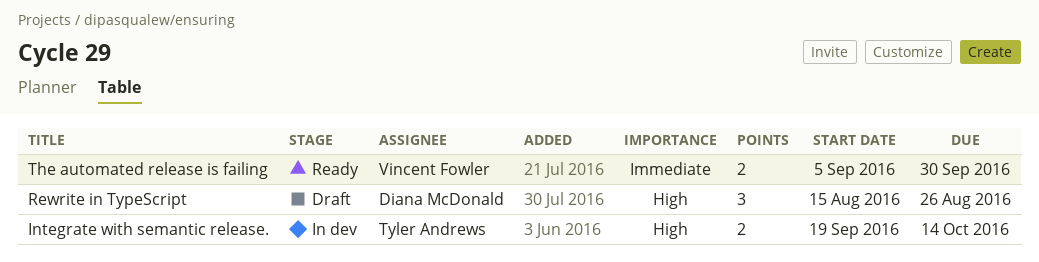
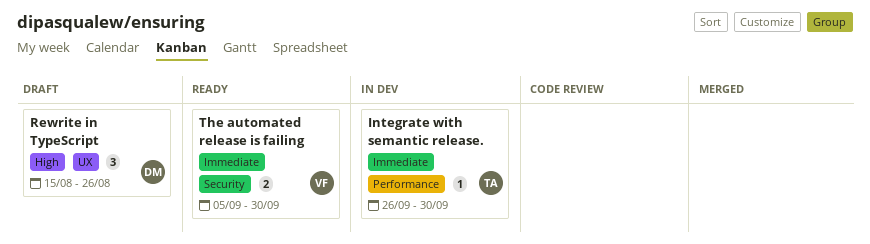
Integrate with semantic release., priority: High -> Immediate
Integrate with semantic release., estimate: 2 -> 1
Integrate with semantic release., start: Sep 19 -> Sep 26
Integrate with semantic release., due: Oct 14 -> Sep 30

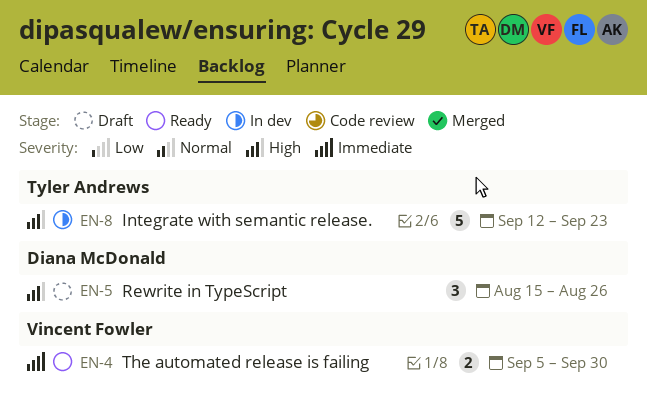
Integrate with semantic release., priority: Immediate -> High
Integrate with semantic release., estimate: 1 -> 5
Integrate with semantic release., start: Sep 26 -> Sep 12
Integrate with semantic release., due: Sep 30 -> Sep 23

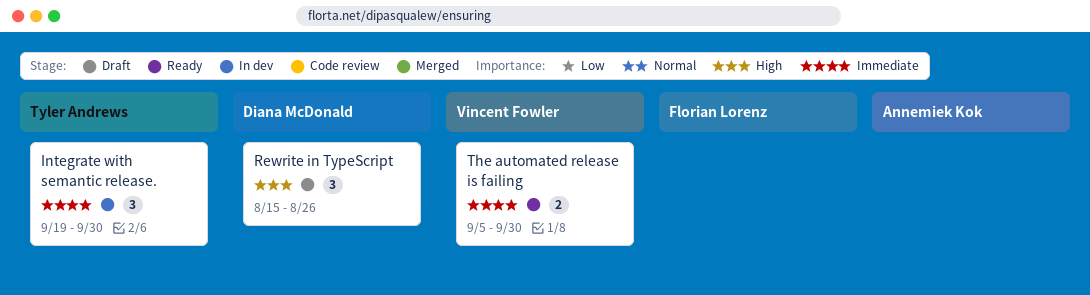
Integrate with semantic release., priority: High -> Immediate
Integrate with semantic release., estimate: 5 -> 3
Integrate with semantic release., start: Sep 12 -> Sep 19
Integrate with semantic release., due: Sep 23 -> Sep 30

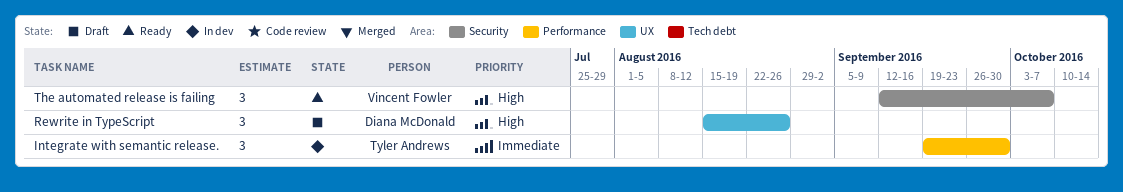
The automated release is failing, priority: Immediate -> High
The automated release is failing, estimate: 2 -> 3
The automated release is failing, start: Sep 5 -> Sep 12
The automated release is failing, due: Sep 30 -> Oct 7

